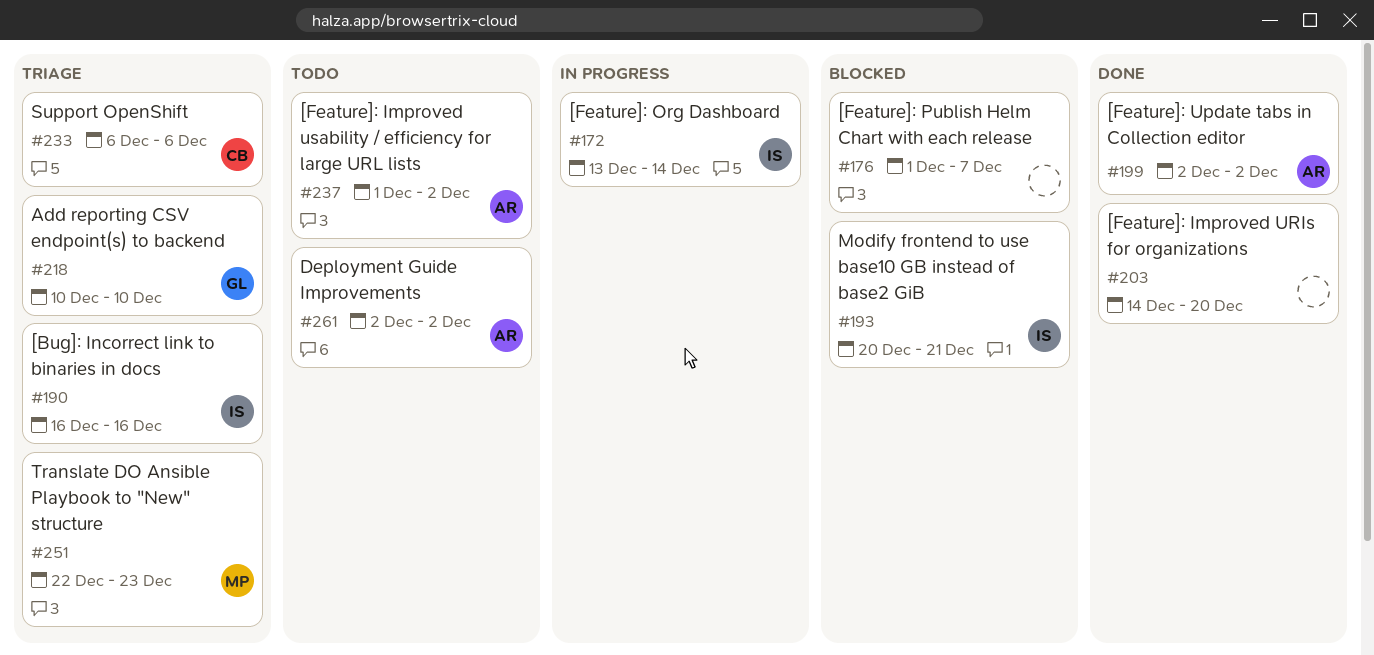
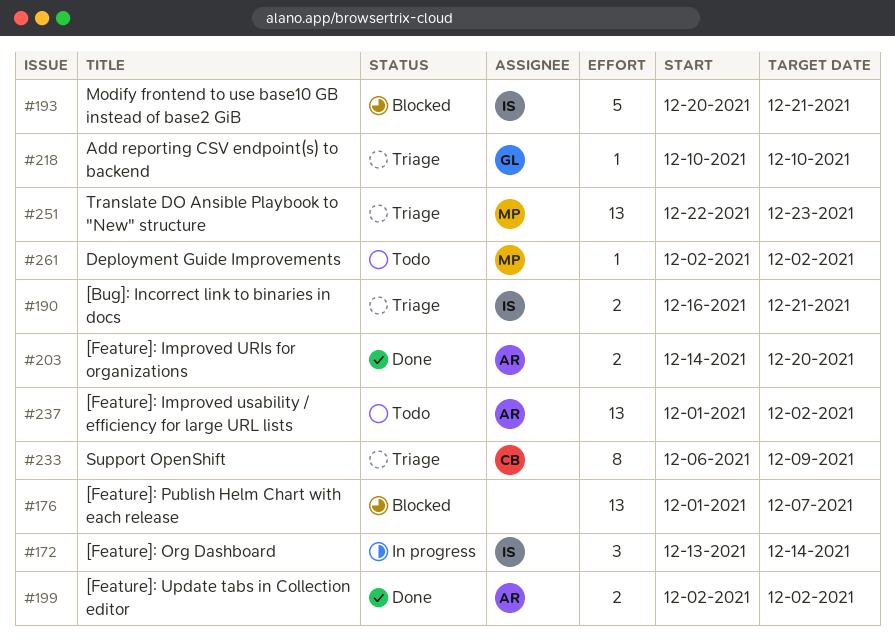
#190, due: Dec 16 -> Dec 21
#203, owner: none -> AR
#233, due: Dec 6 -> Dec 9
#261, owner: AR -> MP

